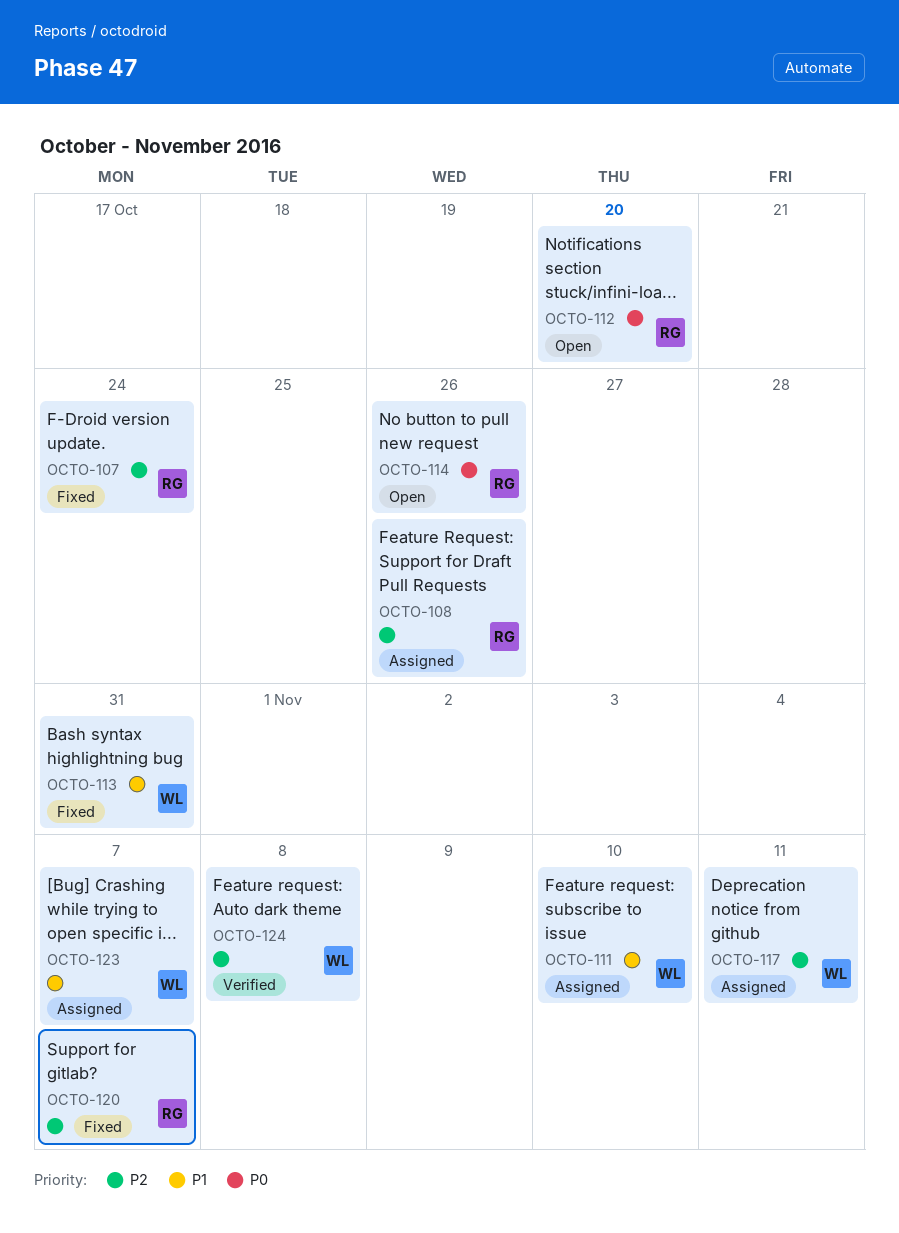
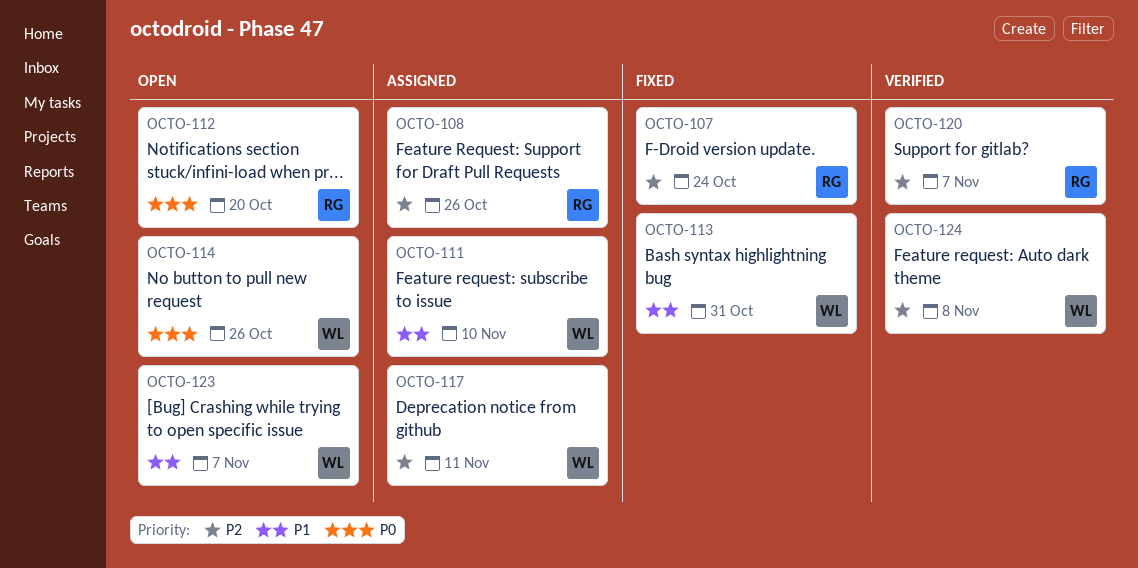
OCTO-114, owner: RG -> WL
OCTO-120, status: Fixed -> Verified
OCTO-123, status: Assigned -> Open

